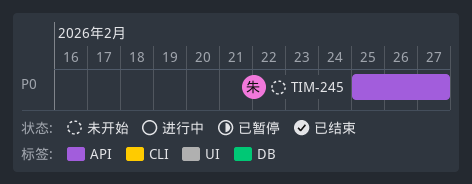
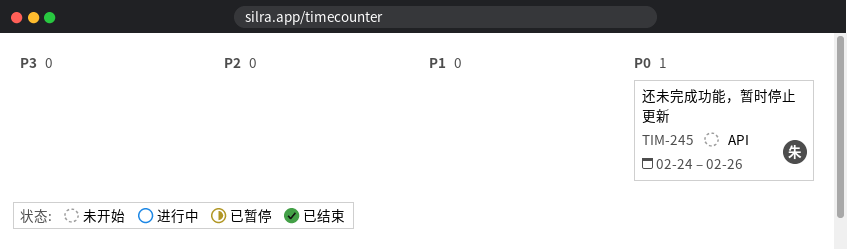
TIM-245, start: Feb 25 -> Feb 24
TIM-245, due: Feb 27 -> Feb 26

